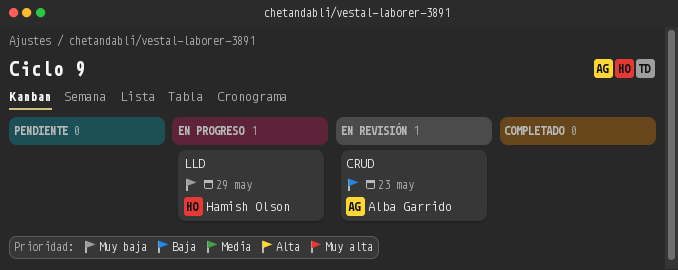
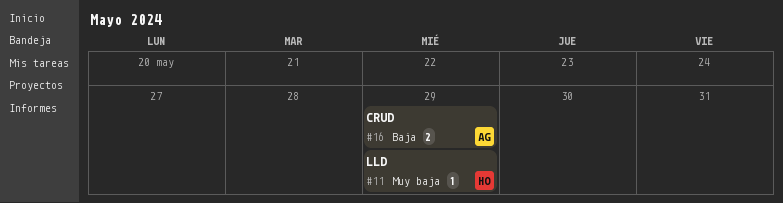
CRUD, due: May 23 -> May 29

